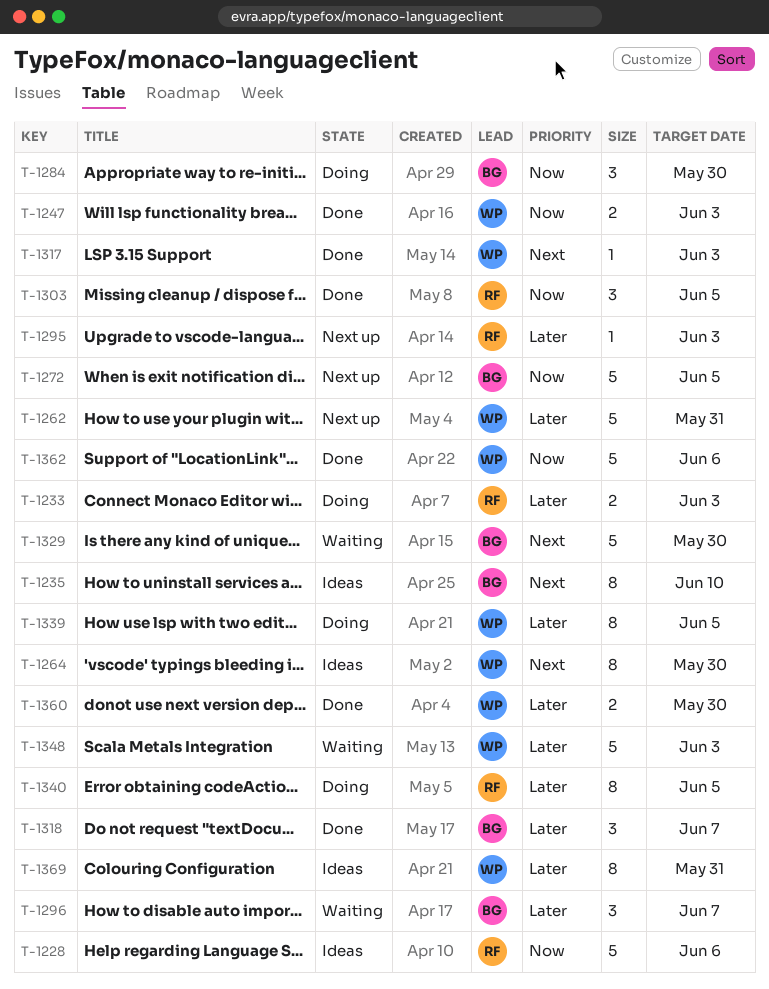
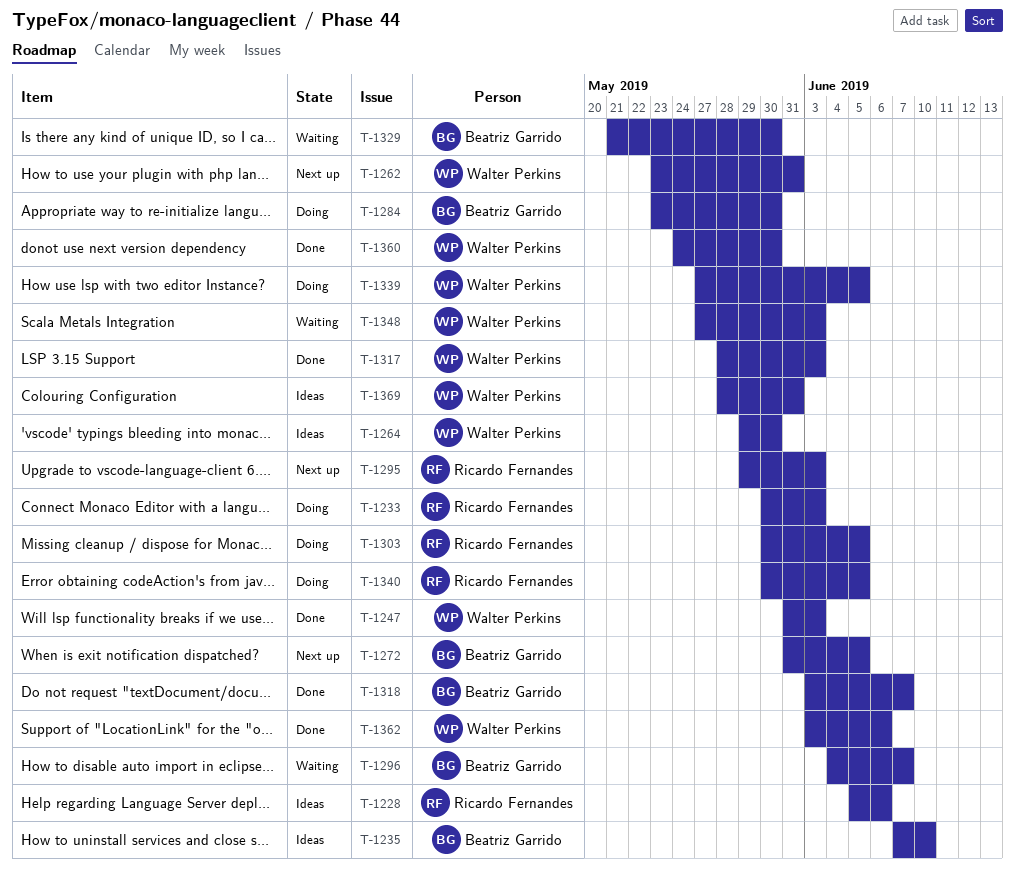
T-1303, status: Done -> Doing

